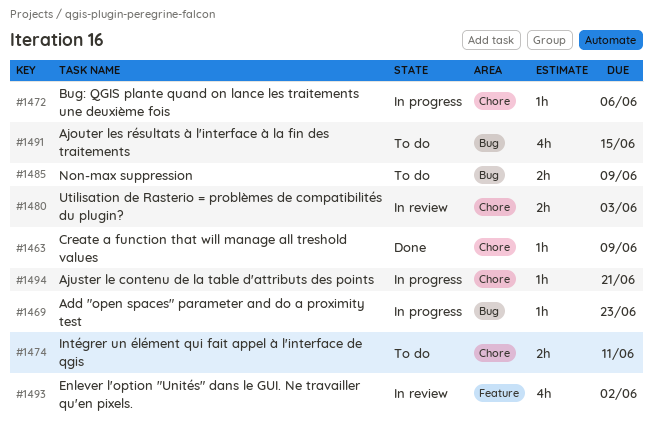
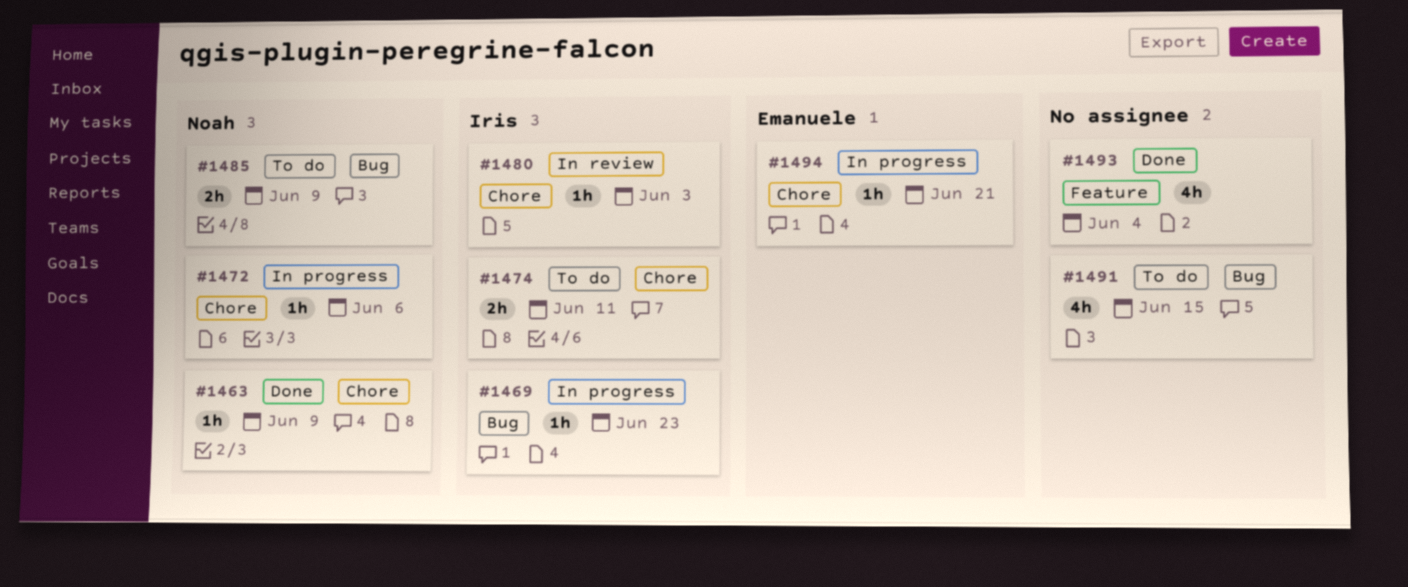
#1480, estimate: 2h -> 1h
#1493, status: In review -> Done
#1493, due: Jun 2 -> Jun 4

